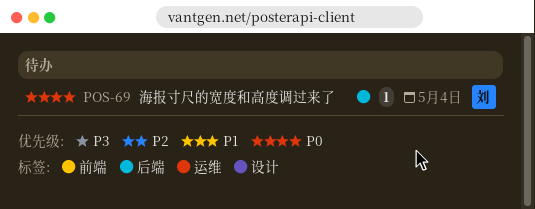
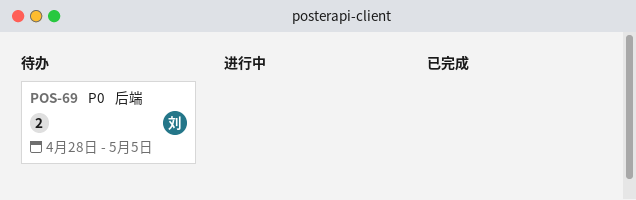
POS-69, estimate: 1 -> 2
POS-69, due: May 4 -> May 5

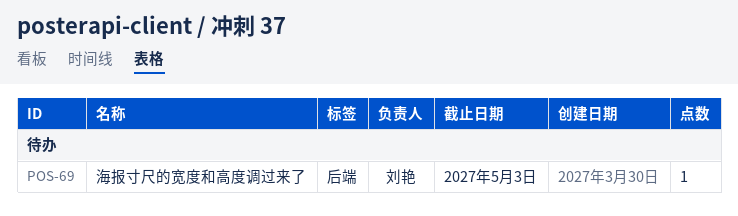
POS-69, estimate: 2 -> 1
POS-69, due: May 5 -> May 3

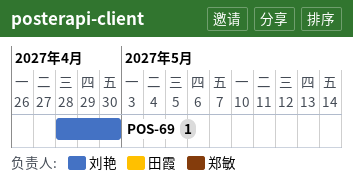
POS-69, due: May 3 -> Apr 30

